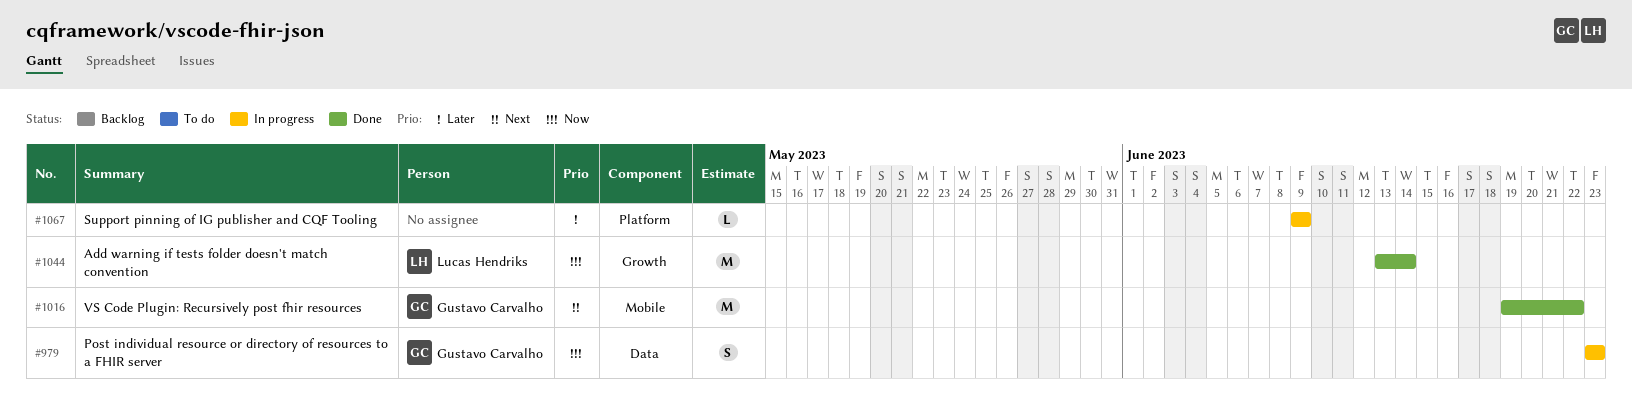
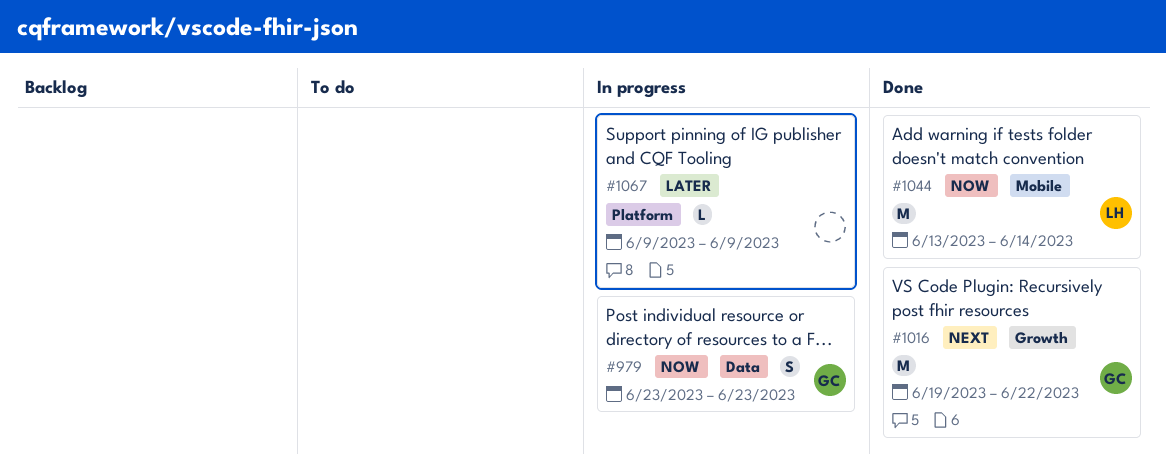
#1016, label: Mobile -> Growth
#1044, label: Growth -> Mobile

